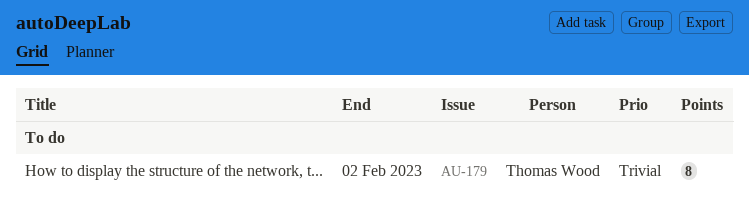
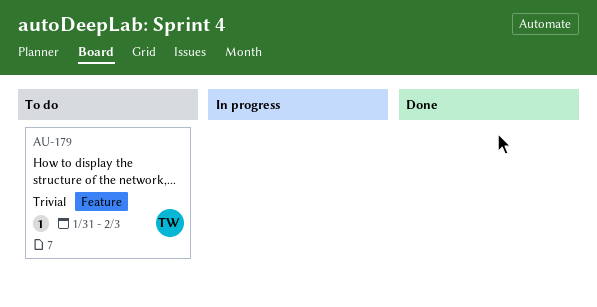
AU-179, estimate: 8 -> 1
AU-179, due: Feb 2 -> Feb 3

